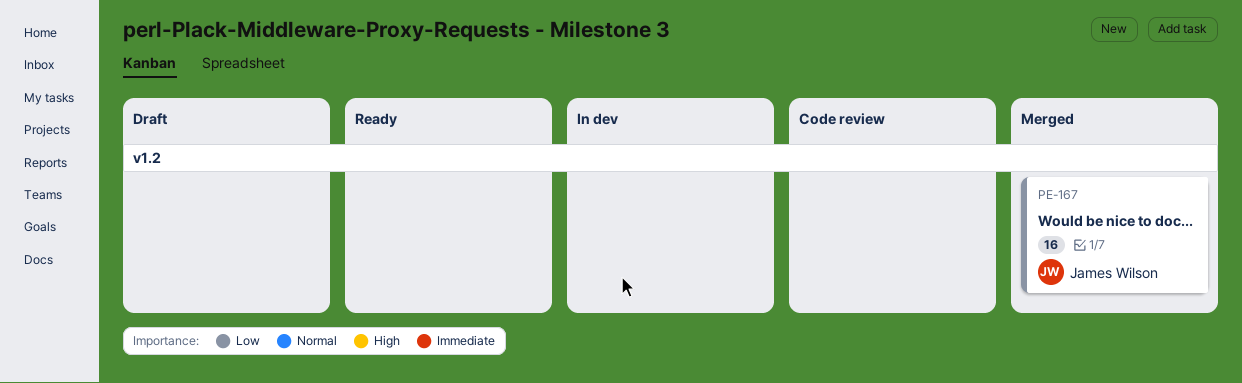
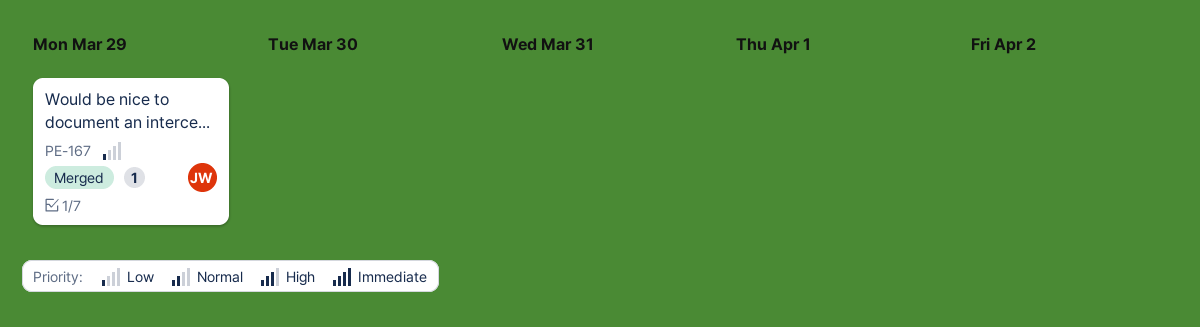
PE-167, estimate: 16 -> 1

